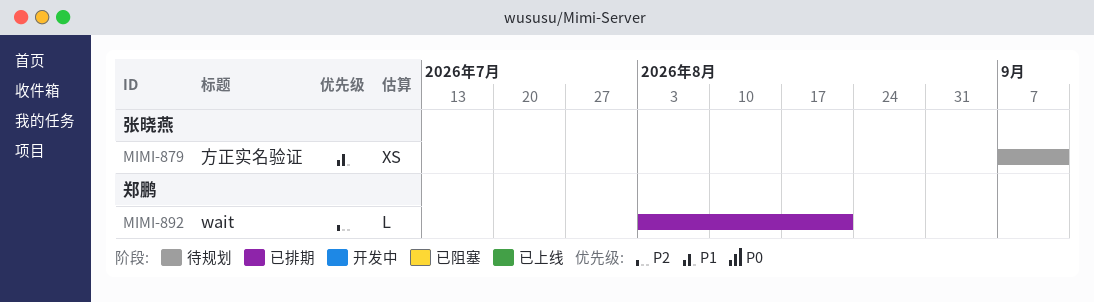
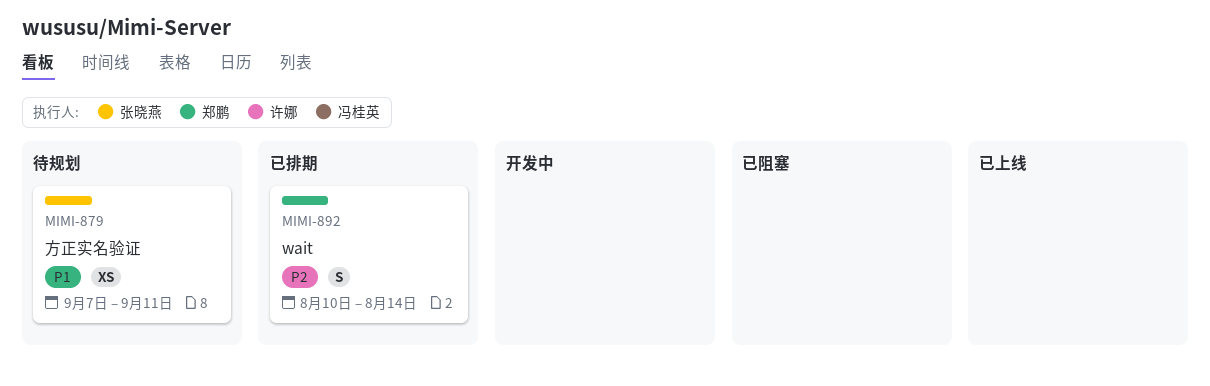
MIMI-892, estimate: L -> S
MIMI-892, start: Aug 3 -> Aug 10
MIMI-892, due: Aug 21 -> Aug 14

